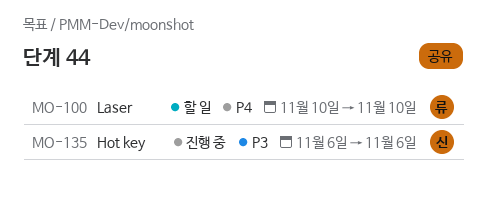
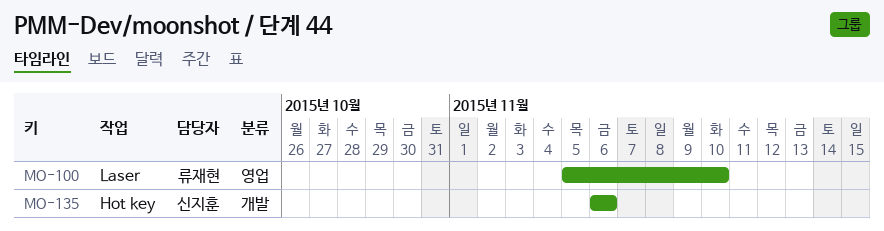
MO-100, start: Nov 10 -> Nov 5

